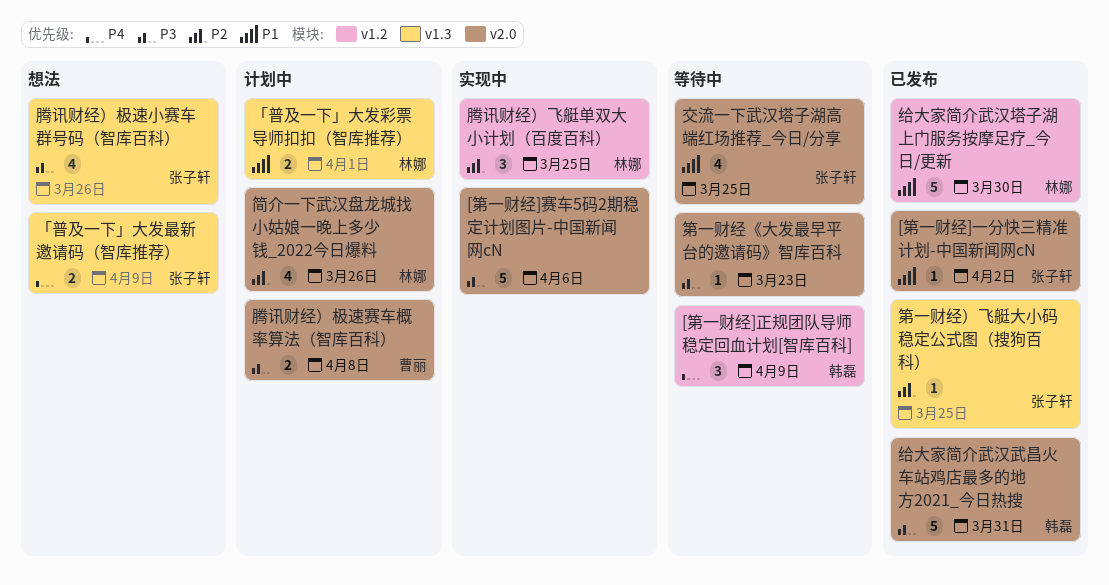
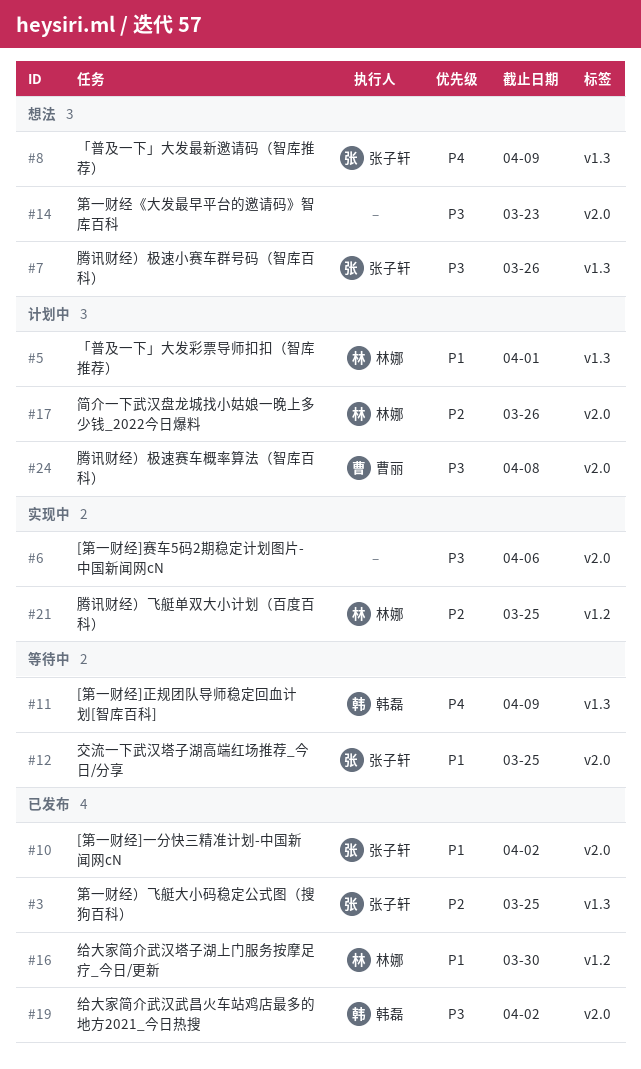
[第一财经]正规团队导师稳定回血计划[智库百科], label: v1.2 -> v1.3
第一财经《大发最早平台的邀请码》智库百科, status: 等待中 -> 想法
给大家简介武汉武昌火车站鸡店最多的地方2021_今日热搜, due: Mar 31 -> Apr 2

